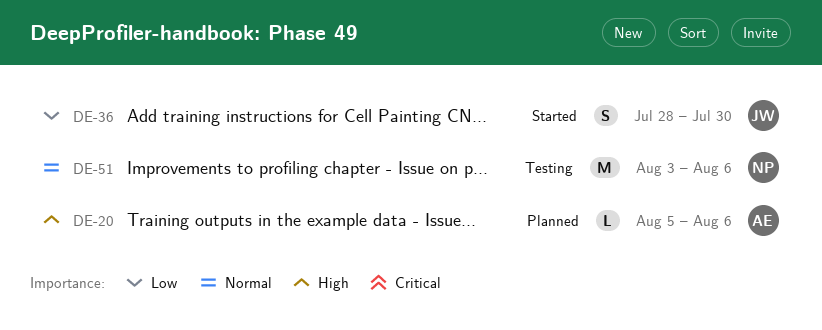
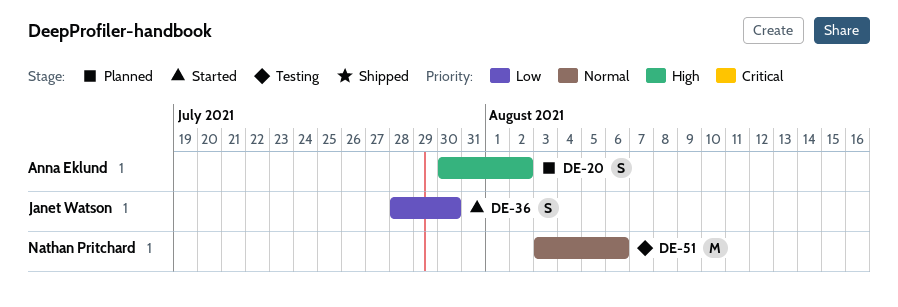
DE-20, estimate: L -> S
DE-20, start: Aug 5 -> Jul 30
DE-20, due: Aug 6 -> Aug 2

